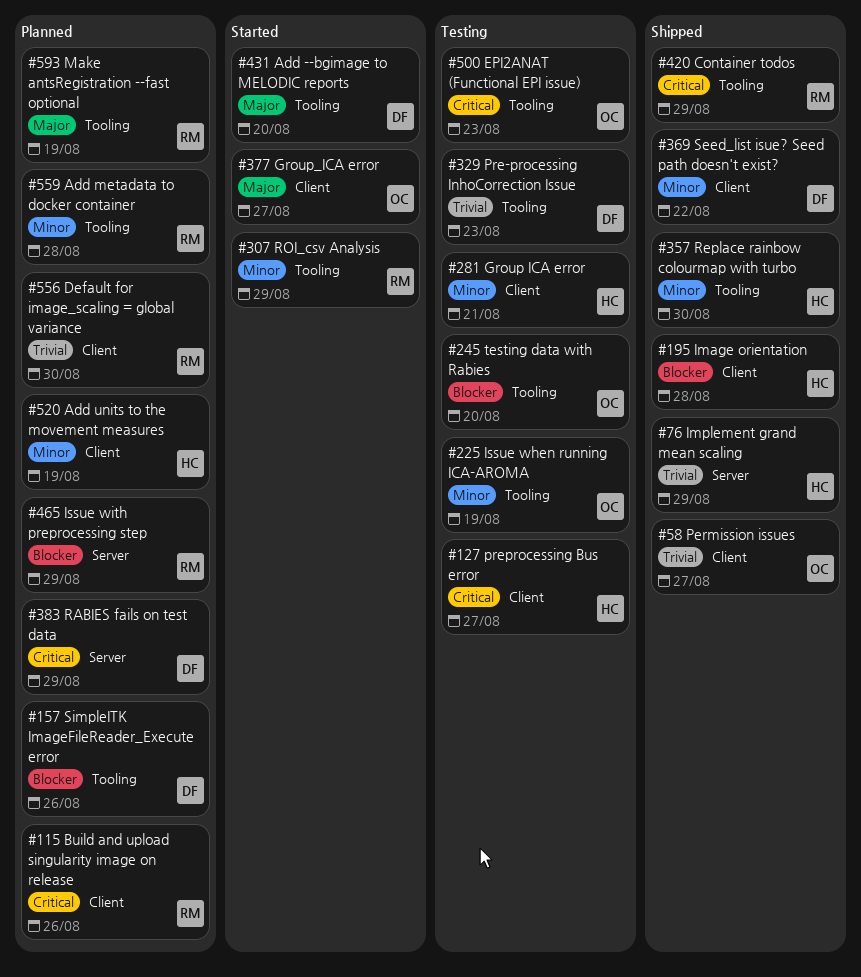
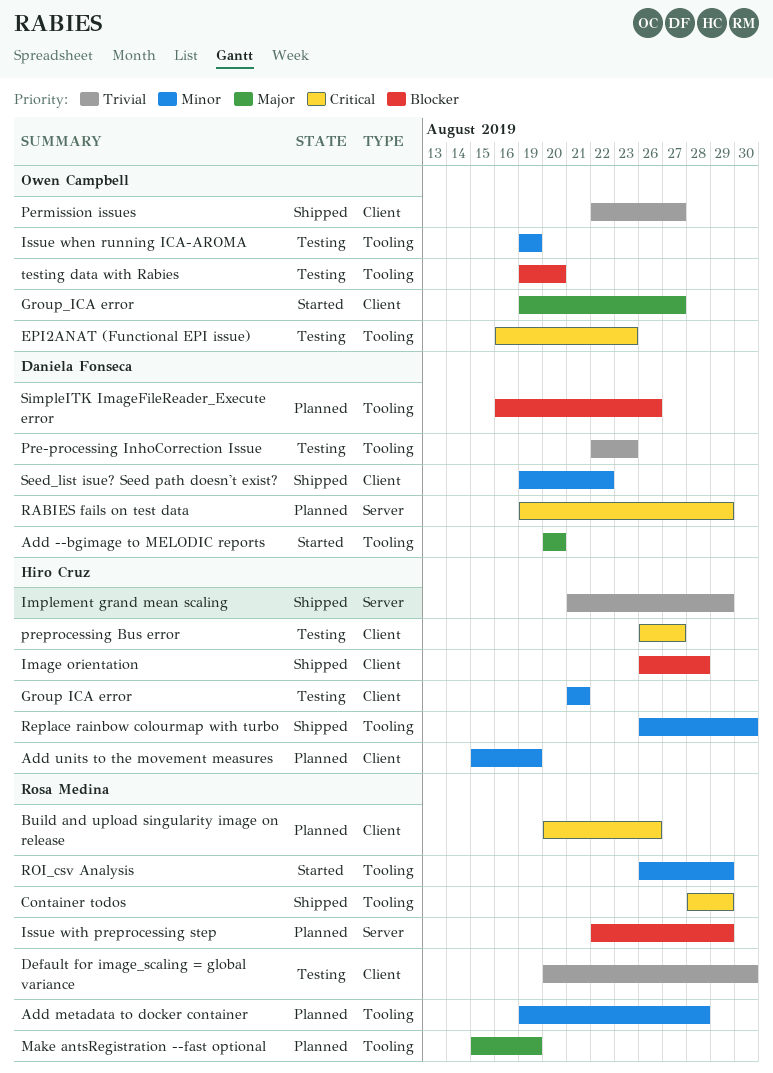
Default for image_scaling = global variance, status: Planned -> Testing

